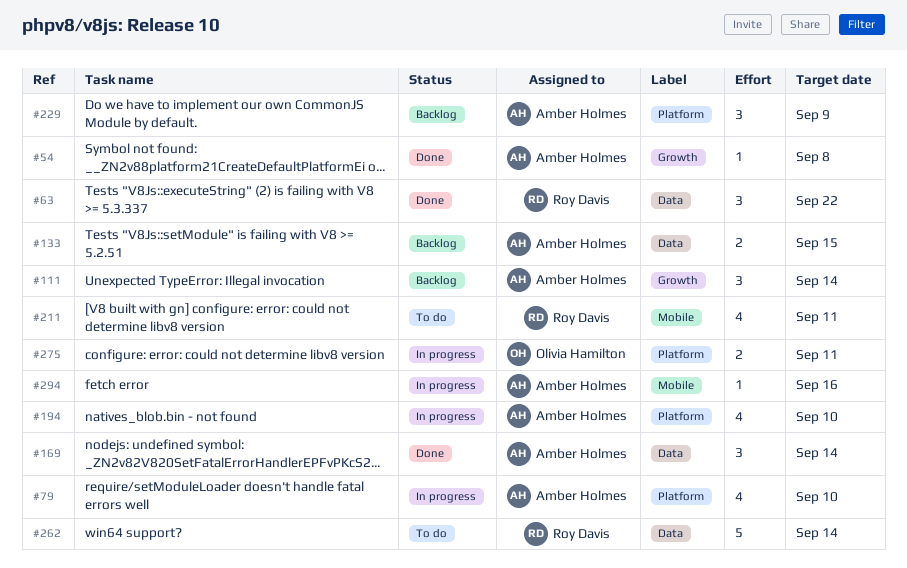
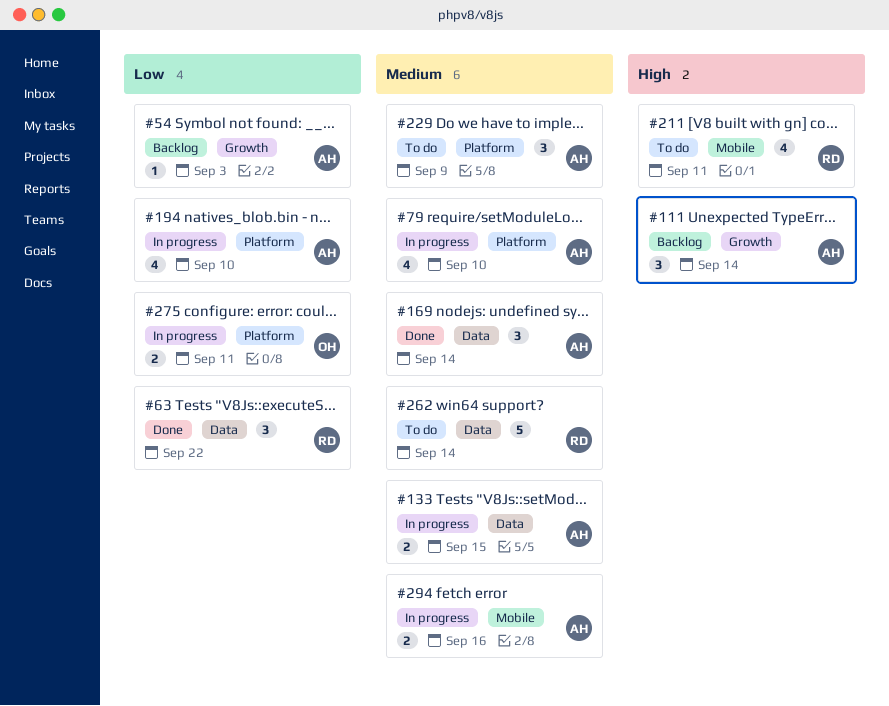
#54, status: Done -> Backlog
#54, due: Sep 8 -> Sep 3
#133, status: Backlog -> In progress
#229, status: Backlog -> To do
#294, estimate: 1 -> 2

